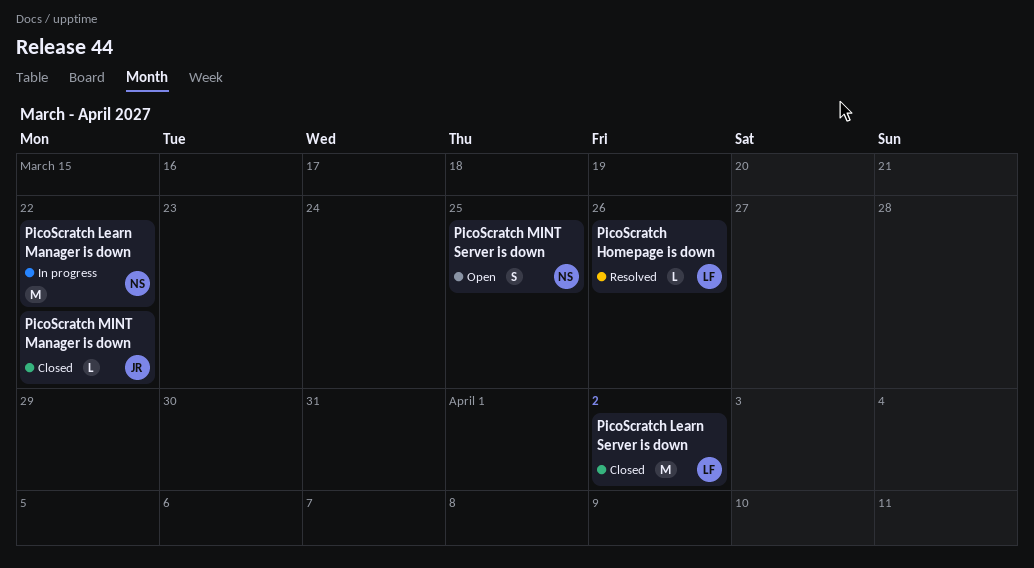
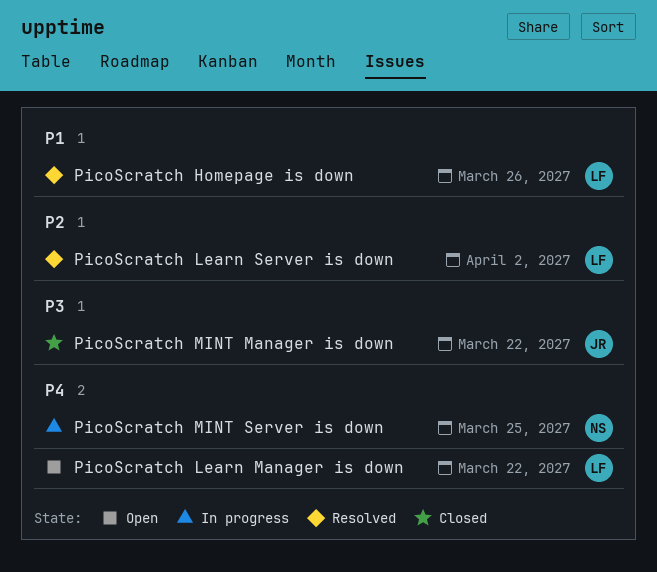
PicoScratch Learn Manager is down, status: In progress -> Open
PicoScratch Learn Manager is down, owner: NS -> LF
PicoScratch Learn Server is down, status: Closed -> Resolved
PicoScratch MINT Server is down, status: Open -> In progress

